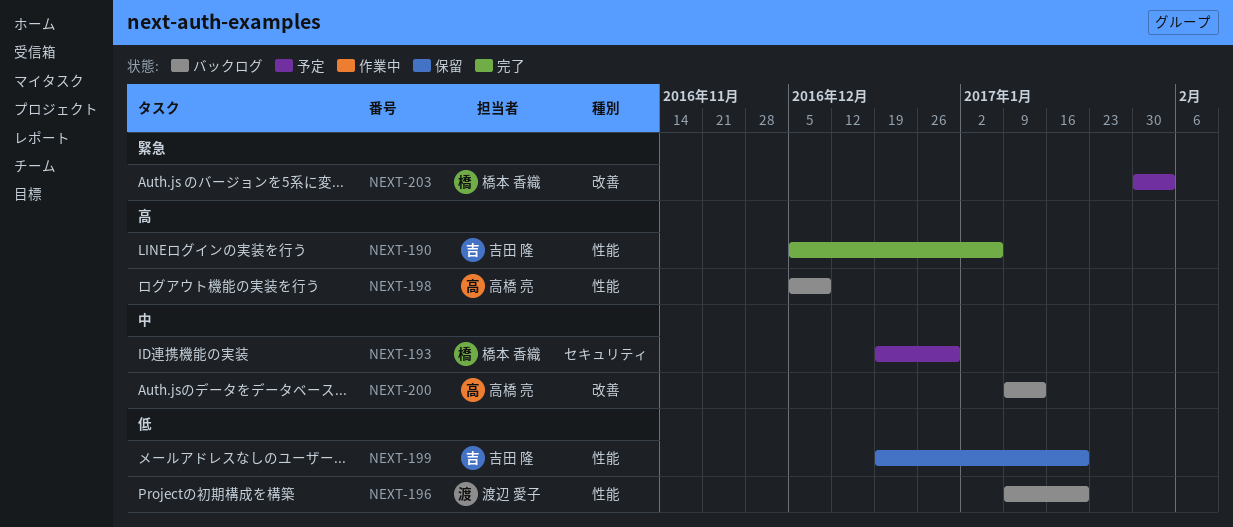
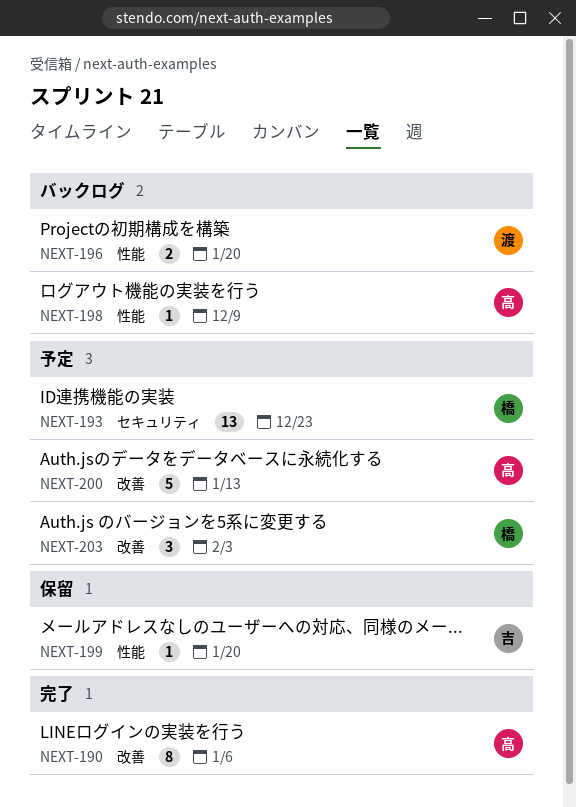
NEXT-190, owner: 吉田 隆 -> 高橋 亮
NEXT-190, label: 性能 -> 改善
NEXT-193, due: Dec 30 -> Dec 23
NEXT-200, status: バックログ -> 予定

